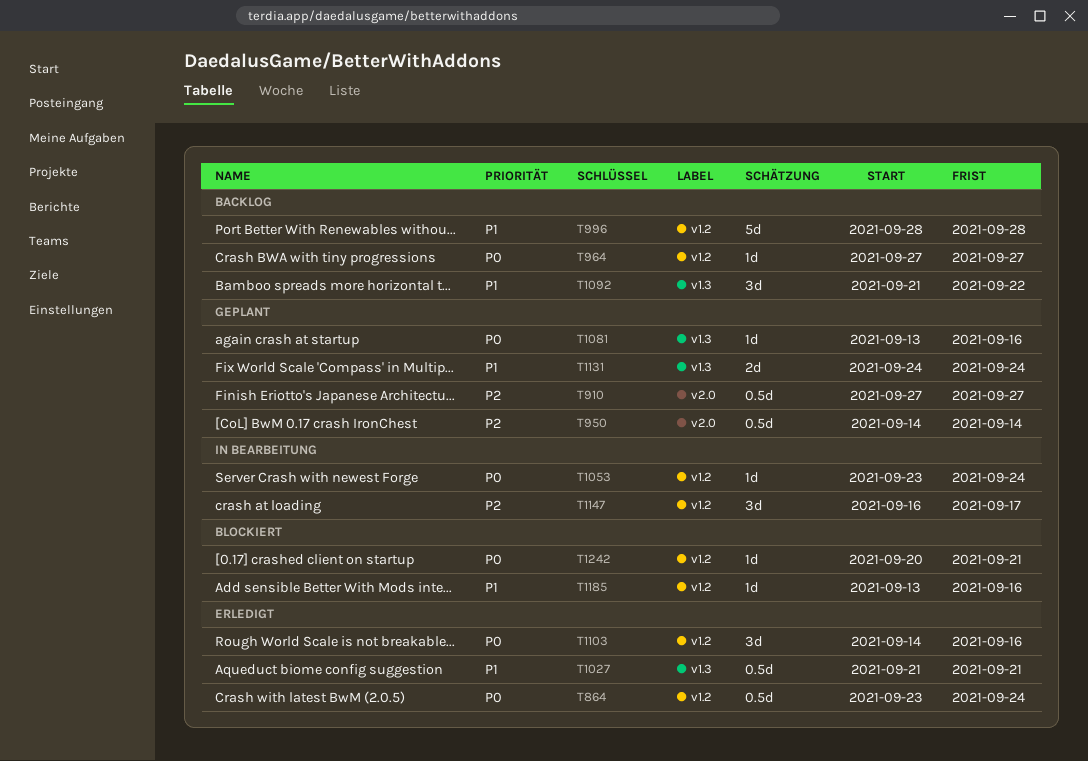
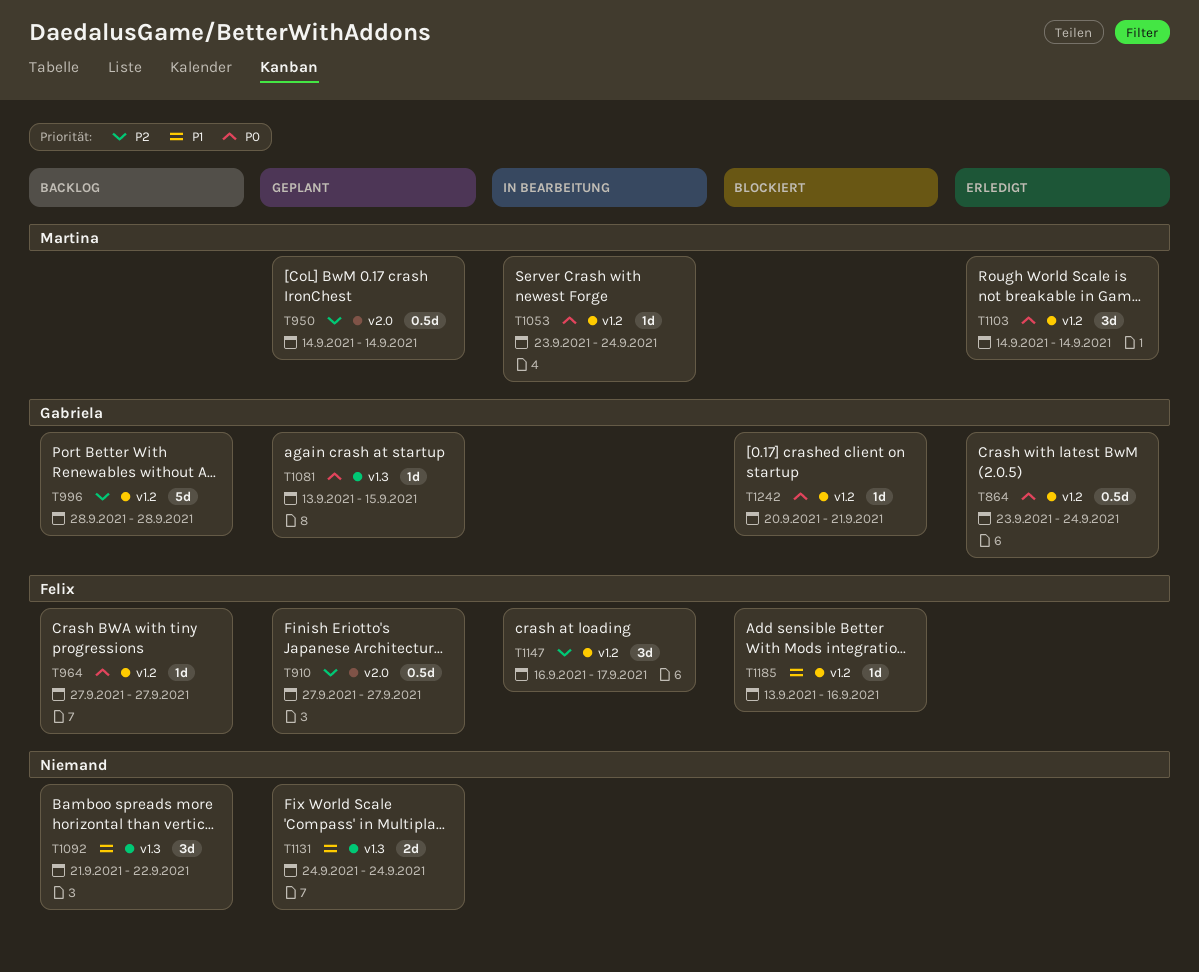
T996, priority: P1 -> P2
T1027: present -> none
T1081, due: Sep 16 -> Sep 15
T1103, due: Sep 16 -> Sep 14

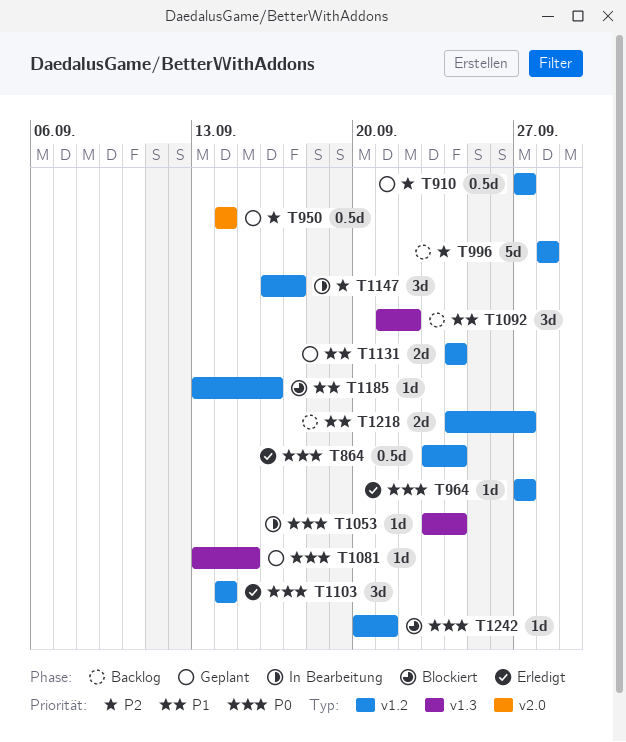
T910, label: v2.0 -> v1.2
T964, status: Backlog -> Erledigt
T1053, label: v1.2 -> v1.3
T1131, label: v1.3 -> v1.2
T1218: none -> present

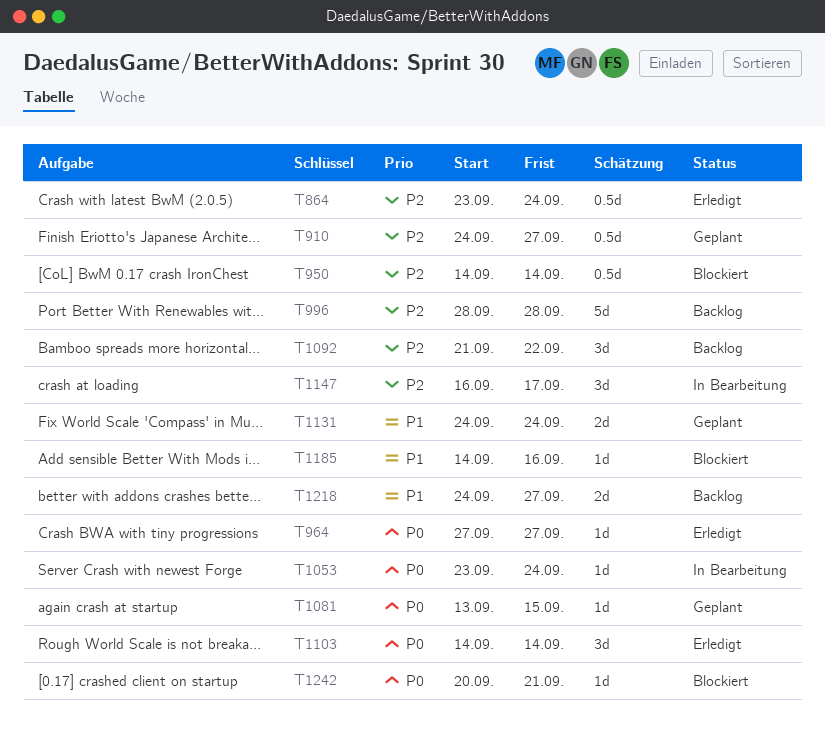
T864, priority: P0 -> P2
T910, start: Sep 27 -> Sep 24
T950, status: Geplant -> Blockiert
T1092, priority: P1 -> P2
T1185, start: Sep 13 -> Sep 14

